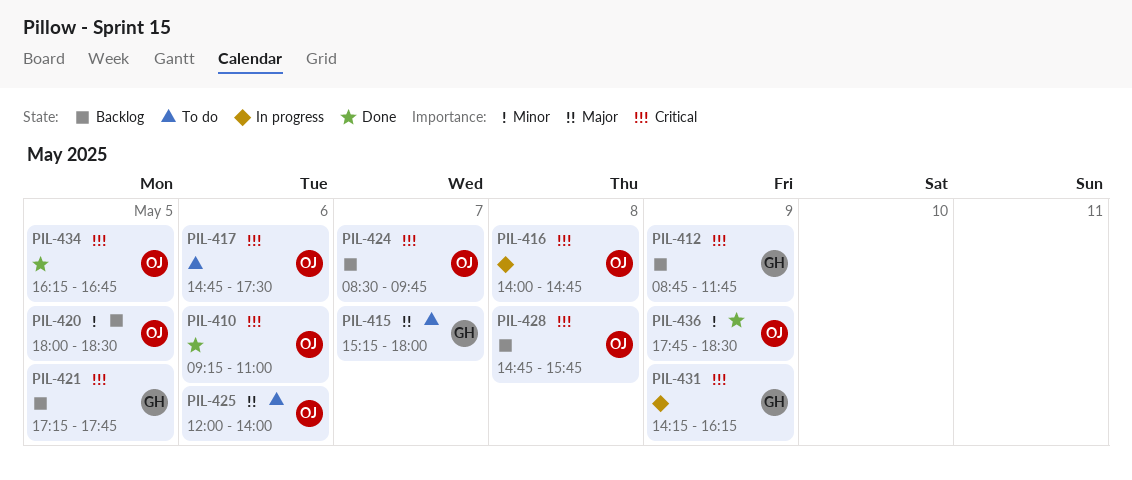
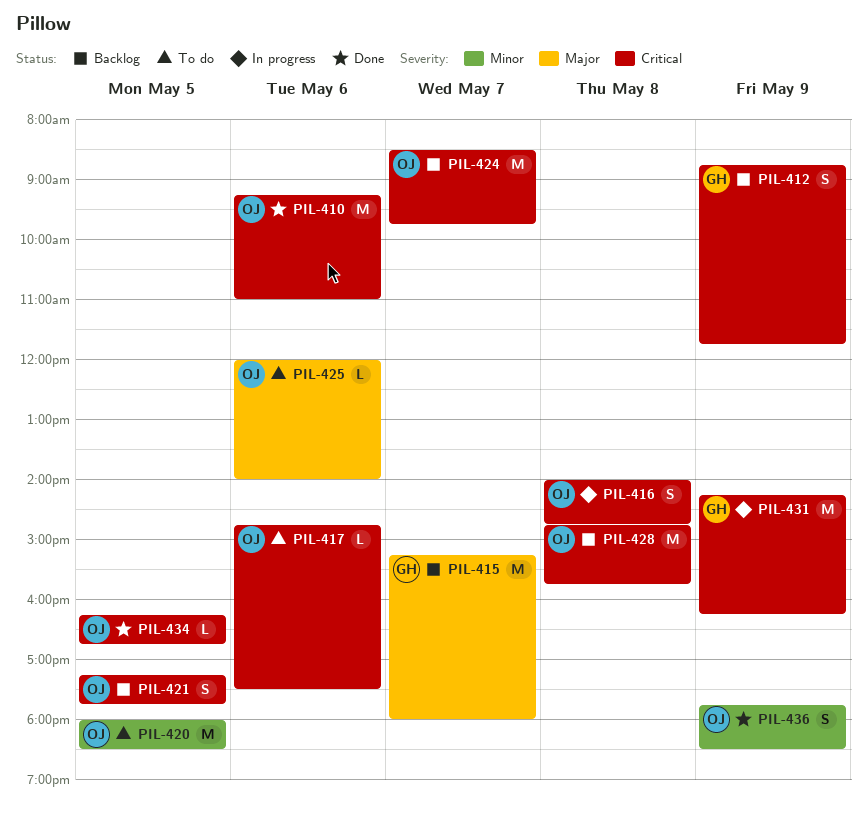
PIL-415, status: To do -> Backlog
PIL-420, status: Backlog -> To do
PIL-421, owner: GH -> OJ

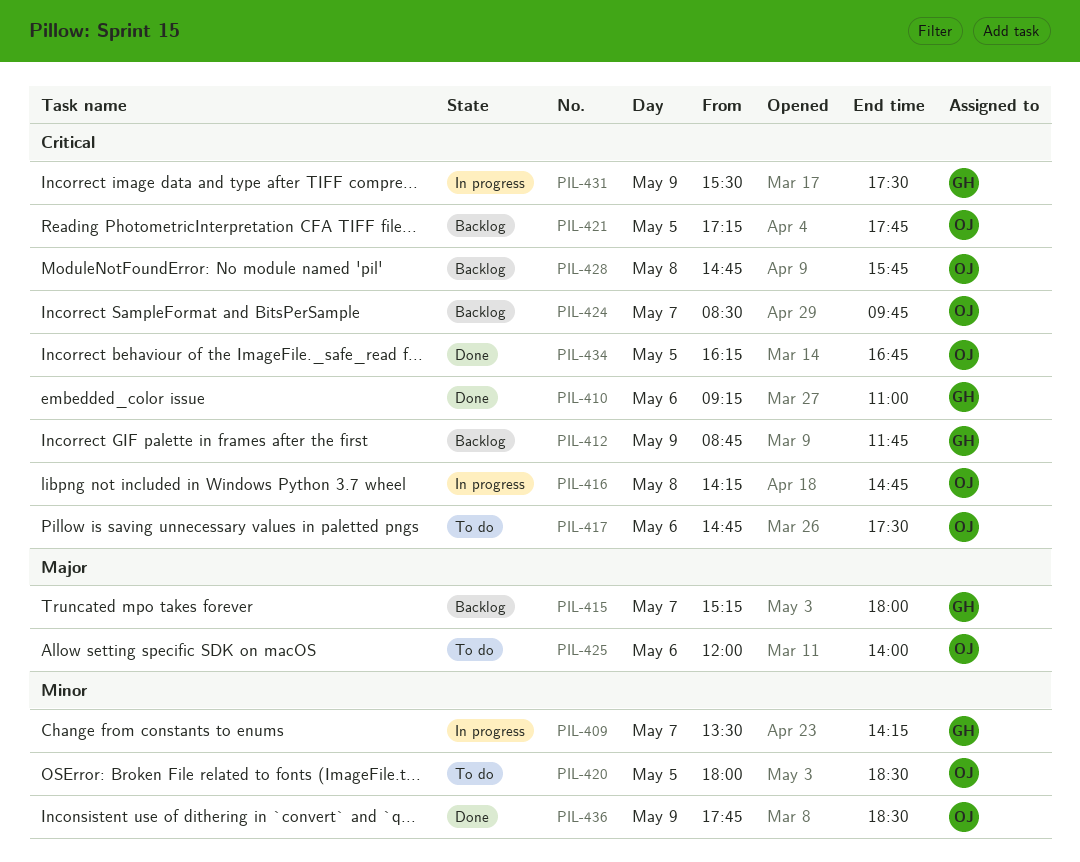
PIL-409: none -> present
PIL-410, owner: OJ -> GH
PIL-416, begins: 14:00 -> 14:15
PIL-431, begins: 14:15 -> 15:30
PIL-431, ends: 16:15 -> 17:30

